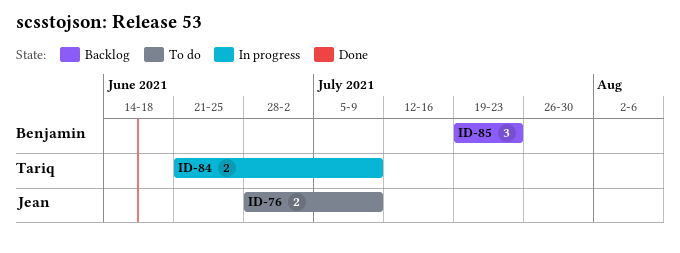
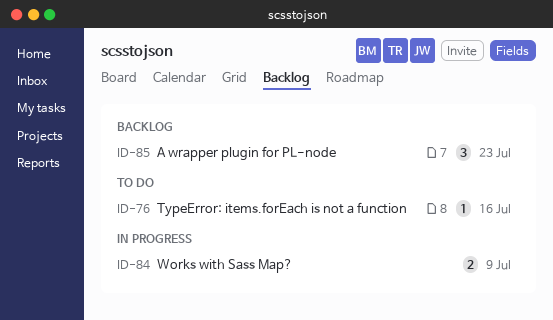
ID-76, estimate: 2 -> 1
ID-76, due: Jul 9 -> Jul 16

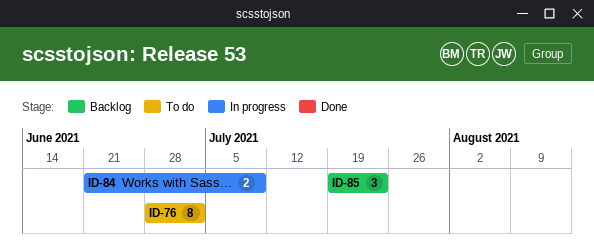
ID-76, estimate: 1 -> 8
ID-76, due: Jul 16 -> Jul 2

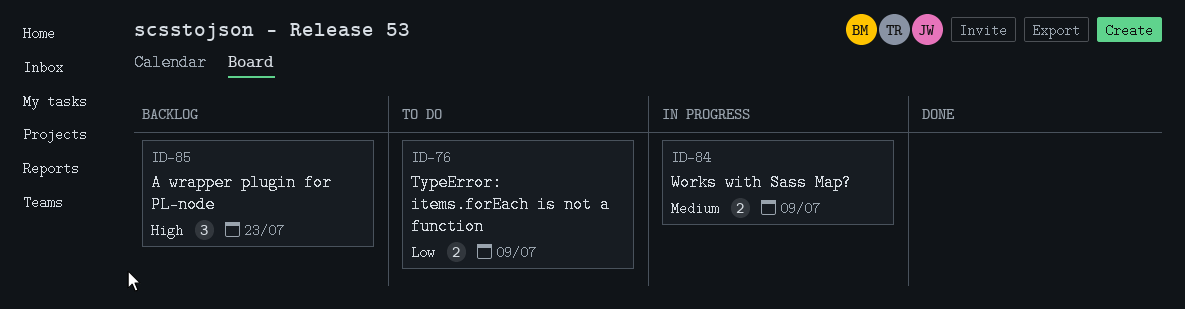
ID-76, estimate: 8 -> 2
ID-76, due: Jul 2 -> Jul 9

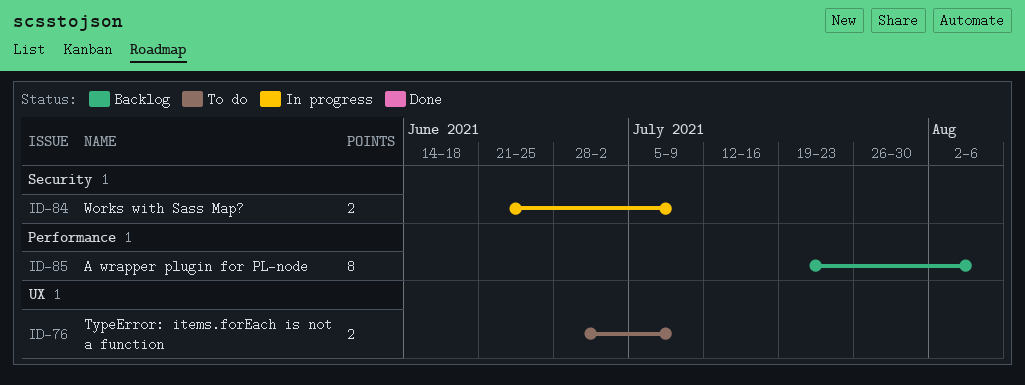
ID-85, estimate: 3 -> 8
ID-85, due: Jul 23 -> Aug 6

